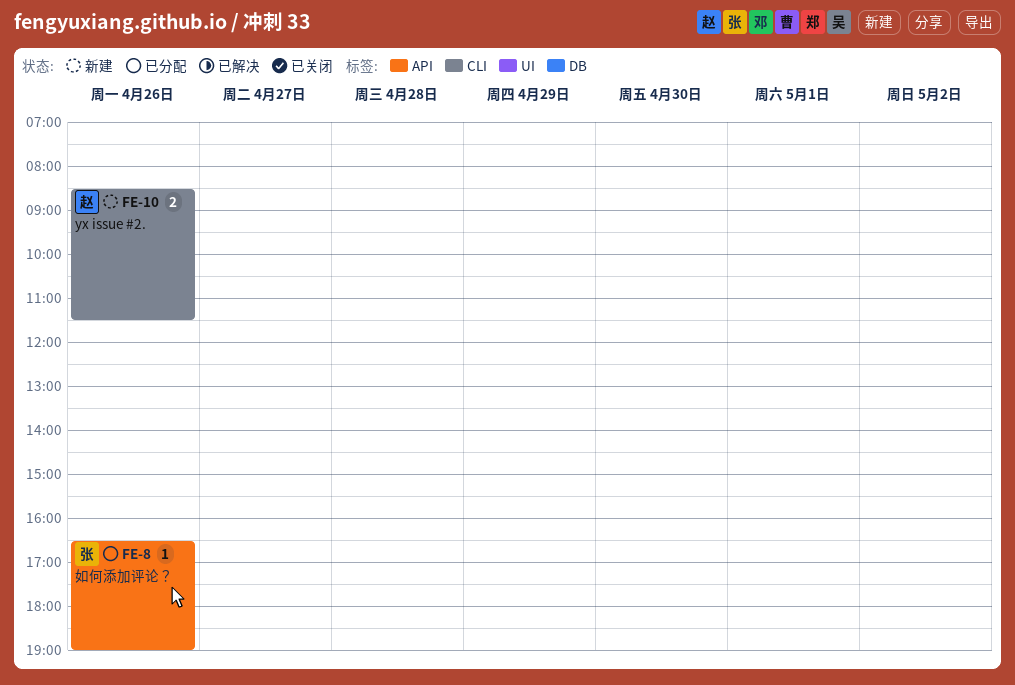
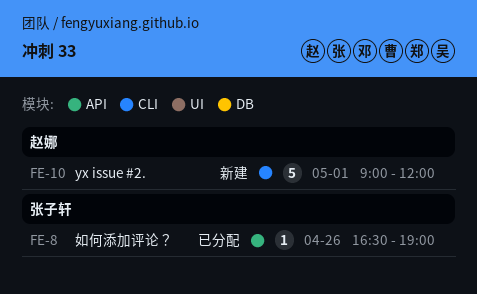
FE-10, estimate: 2 -> 5
FE-10, day: Apr 26 -> May 1
FE-10, begins: 08:30 -> 09:00
FE-10, ends: 11:30 -> 12:00

